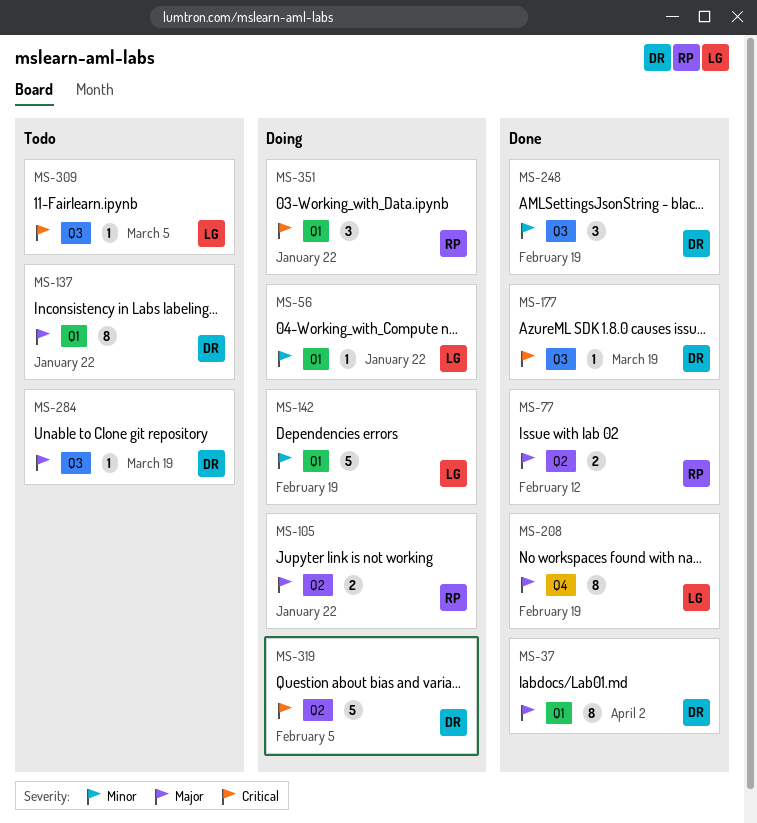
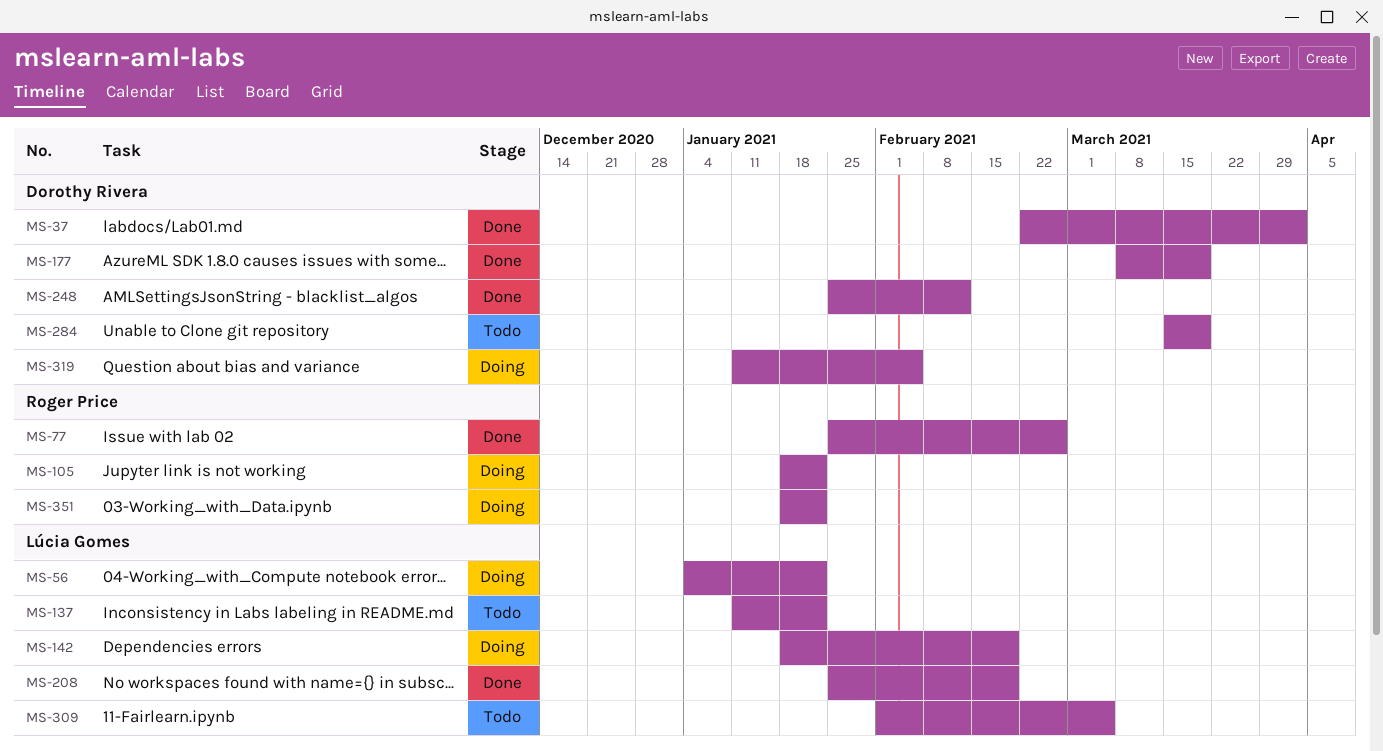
MS-77, due: Feb 12 -> Feb 26
MS-137, owner: Dorothy Rivera -> Lúcia Gomes
MS-248, due: Feb 19 -> Feb 12

